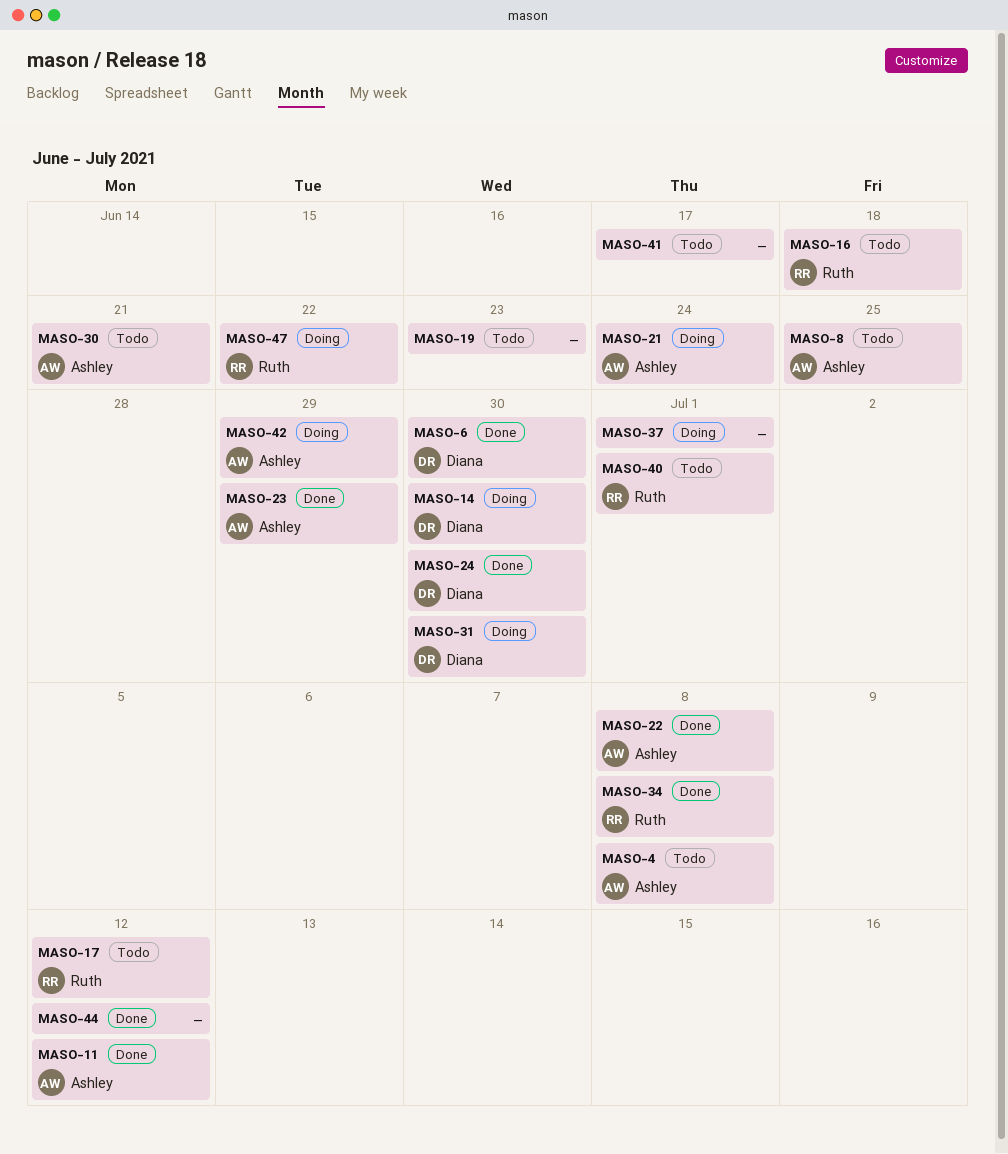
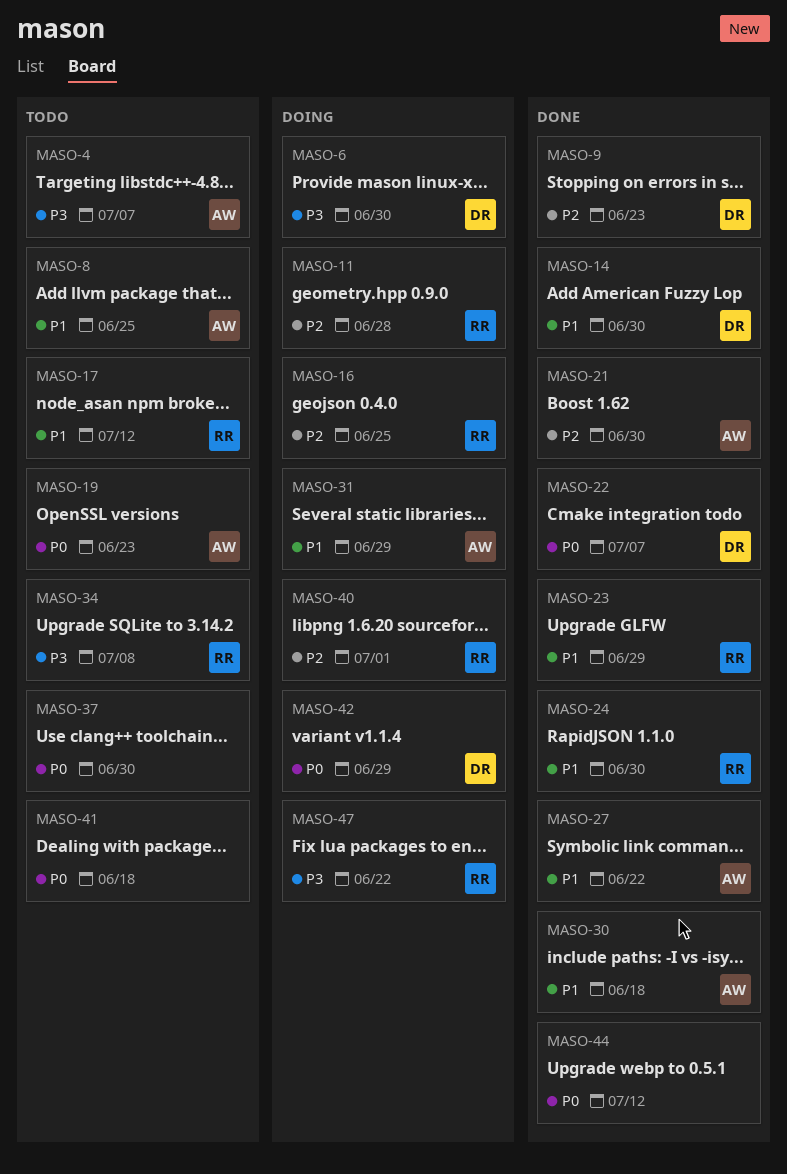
MASO-4, due: Jul 8 -> Jul 7
MASO-6, status: Done -> Doing
MASO-9: none -> present
MASO-11, status: Done -> Doing
MASO-11, owner: Ashley -> Ruth
MASO-11, due: Jul 12 -> Jun 28
MASO-14, status: Doing -> Done
MASO-16, status: Todo -> Doing
MASO-16, due: Jun 18 -> Jun 25
MASO-19, owner: none -> Ashley
MASO-21, status: Doing -> Done
MASO-21, due: Jun 24 -> Jun 30
MASO-22, owner: Ashley -> Diana
MASO-22, due: Jul 8 -> Jul 7
MASO-23, owner: Ashley -> Ruth
MASO-24, owner: Diana -> Ruth
MASO-27: none -> present
MASO-30, status: Todo -> Done
MASO-30, due: Jun 21 -> Jun 18
MASO-31, owner: Diana -> Ashley
MASO-31, due: Jun 30 -> Jun 29
MASO-34, status: Done -> Todo
MASO-37, status: Doing -> Todo
MASO-37, due: Jul 1 -> Jun 30
MASO-40, status: Todo -> Doing
MASO-41, due: Jun 17 -> Jun 18
MASO-42, owner: Ashley -> Diana

